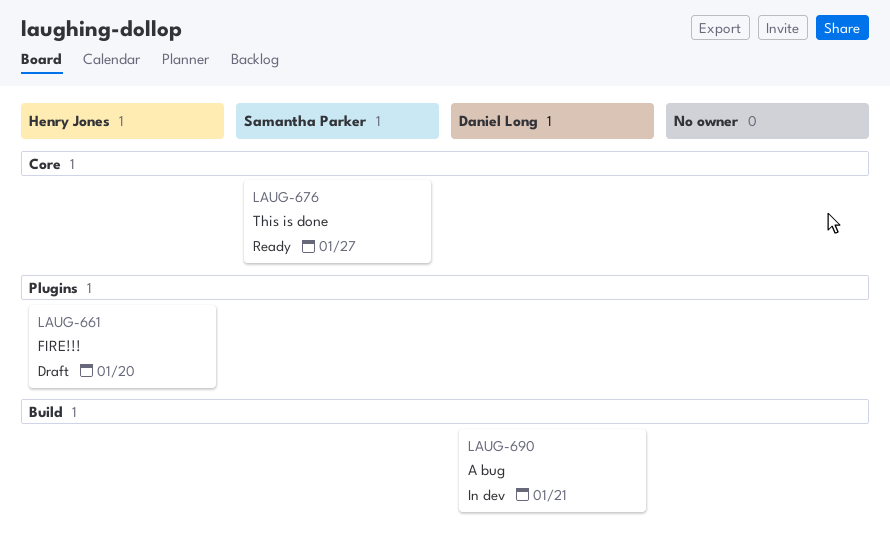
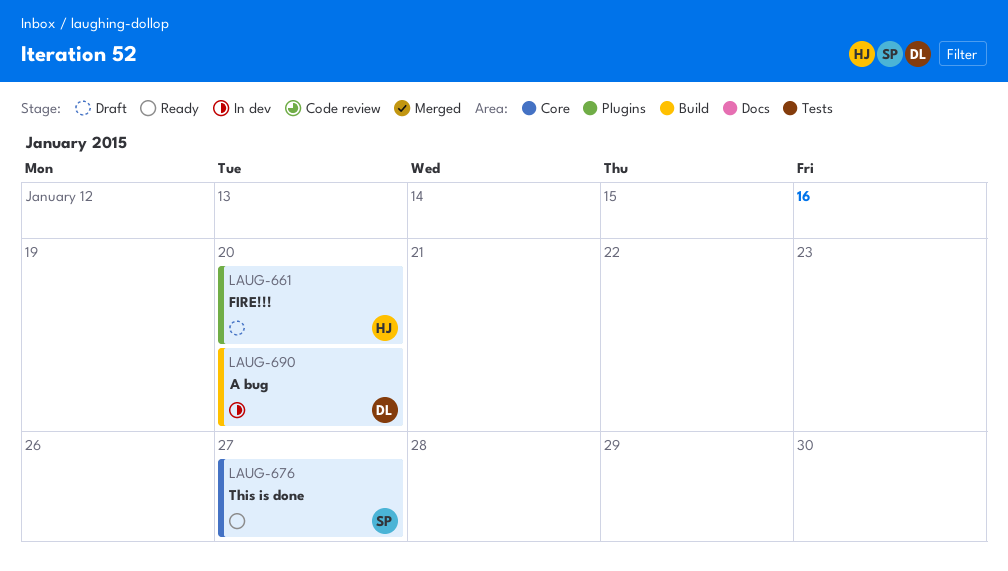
LAUG-690, due: Jan 21 -> Jan 20

